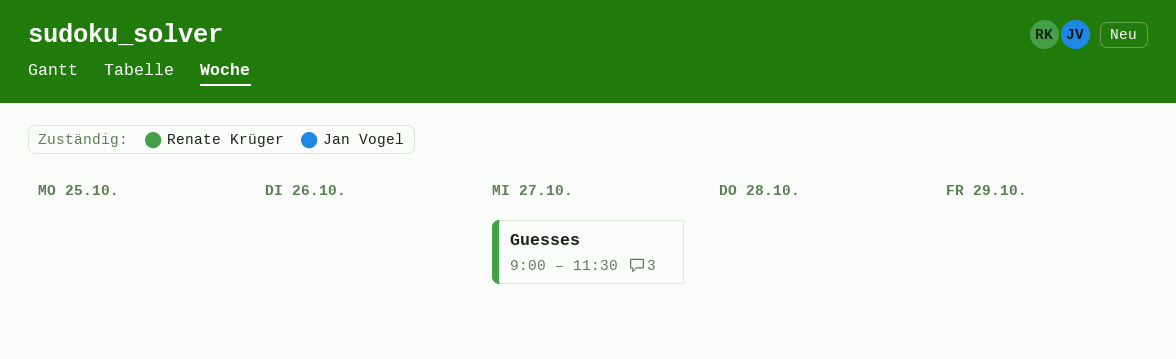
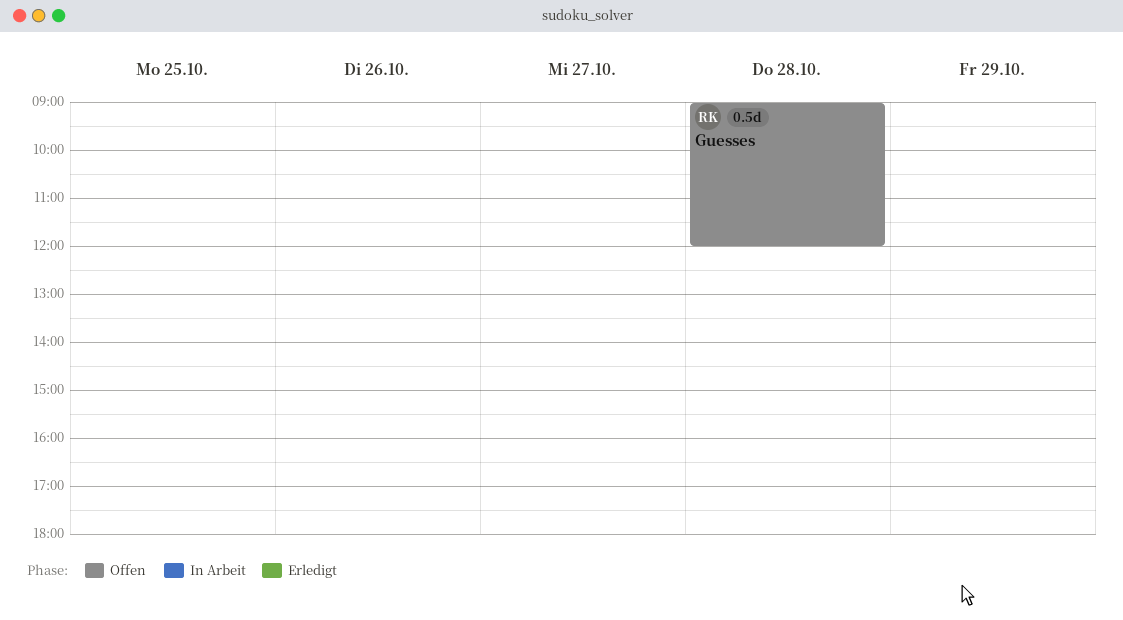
Guesses, day: Oct 27 -> Oct 28
Guesses, ends: 11:30 -> 12:00

